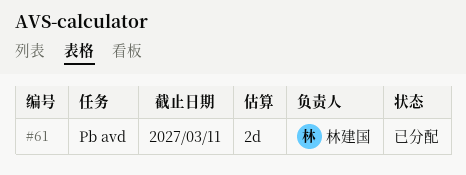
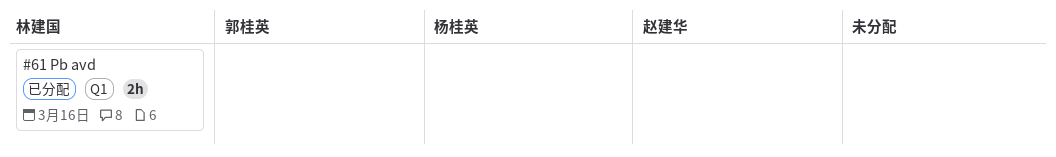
#61, estimate: 2d -> 2h
#61, due: Mar 11 -> Mar 16

